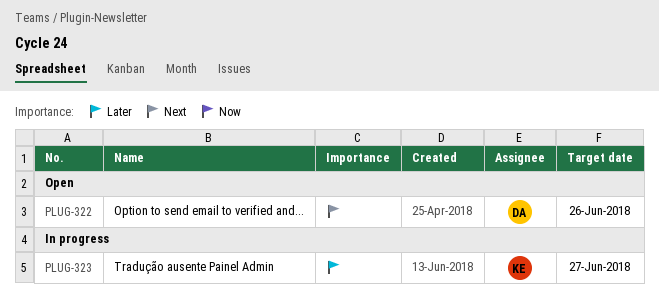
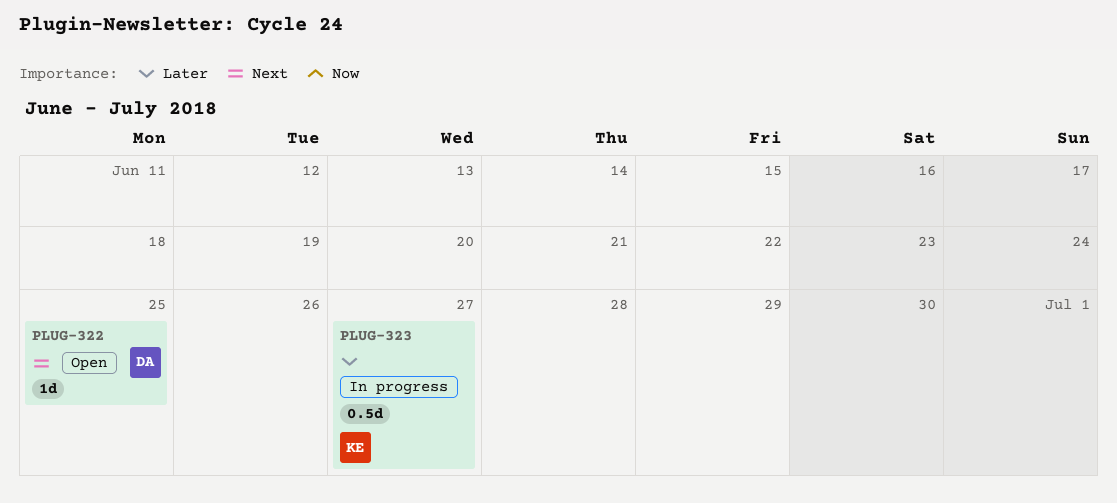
PLUG-322, due: Jun 26 -> Jun 25

